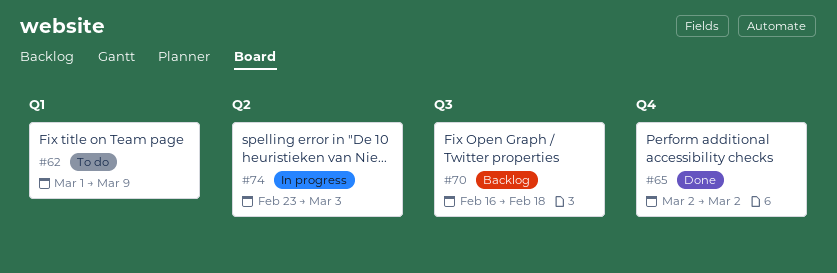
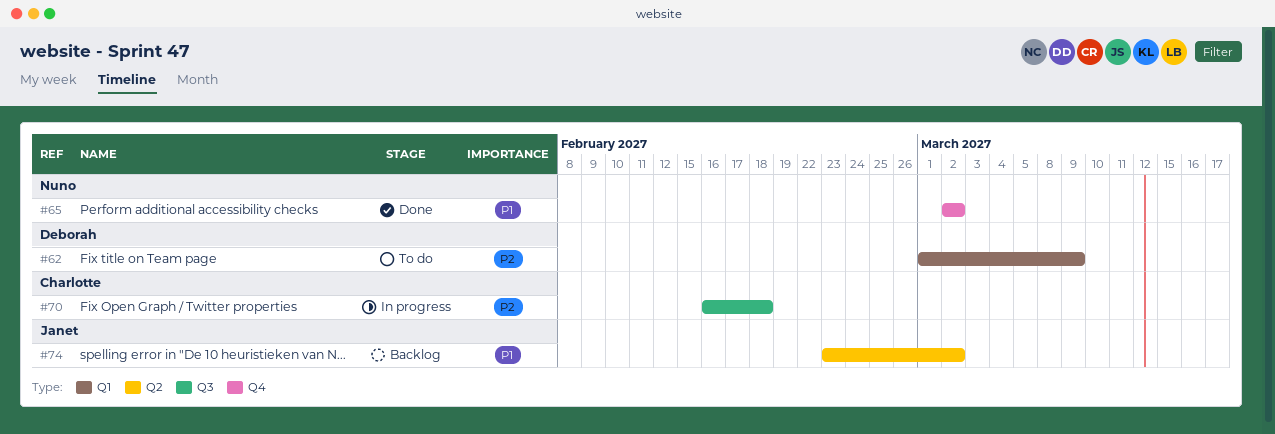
#70, status: Backlog -> In progress
#74, status: In progress -> Backlog
#74, due: Mar 3 -> Mar 2

